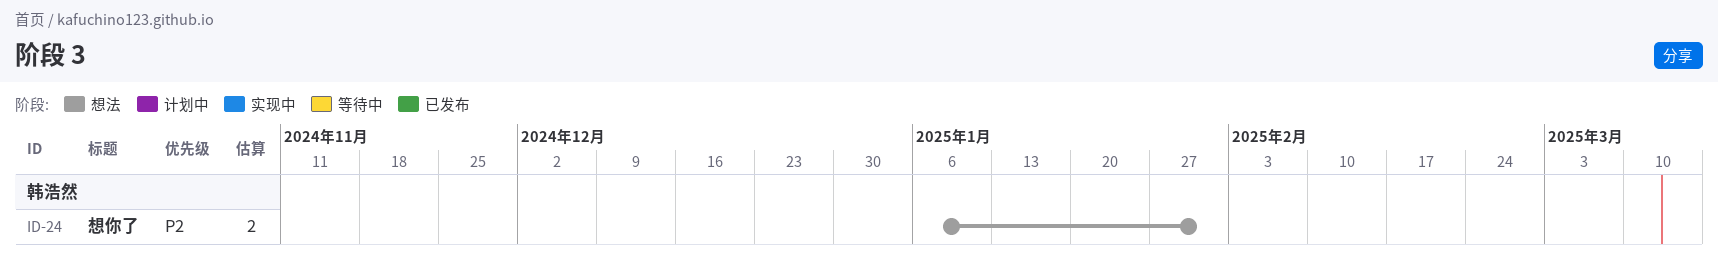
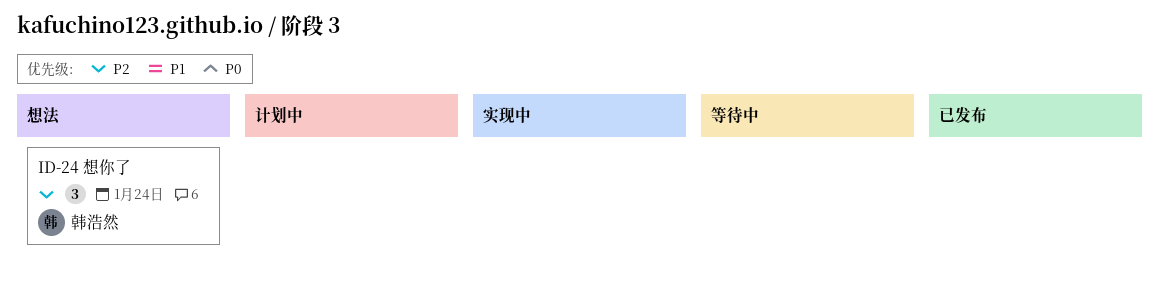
ID-24, estimate: 2 -> 3
ID-24, due: Jan 31 -> Jan 24

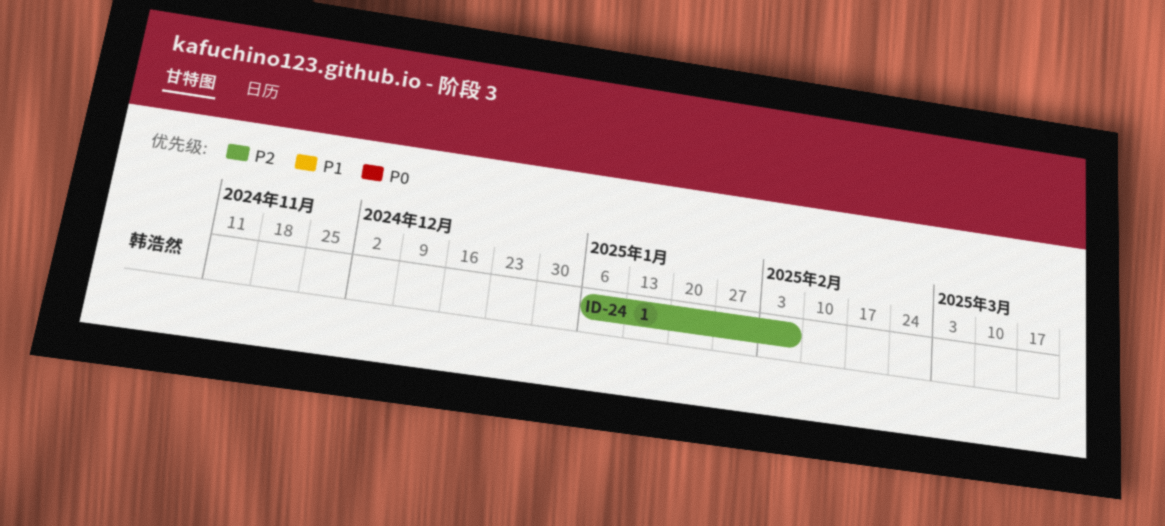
ID-24, estimate: 3 -> 1
ID-24, due: Jan 24 -> Feb 7

